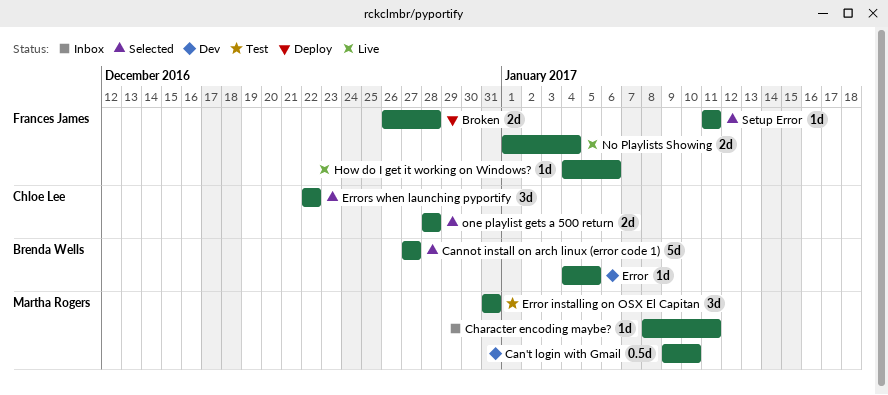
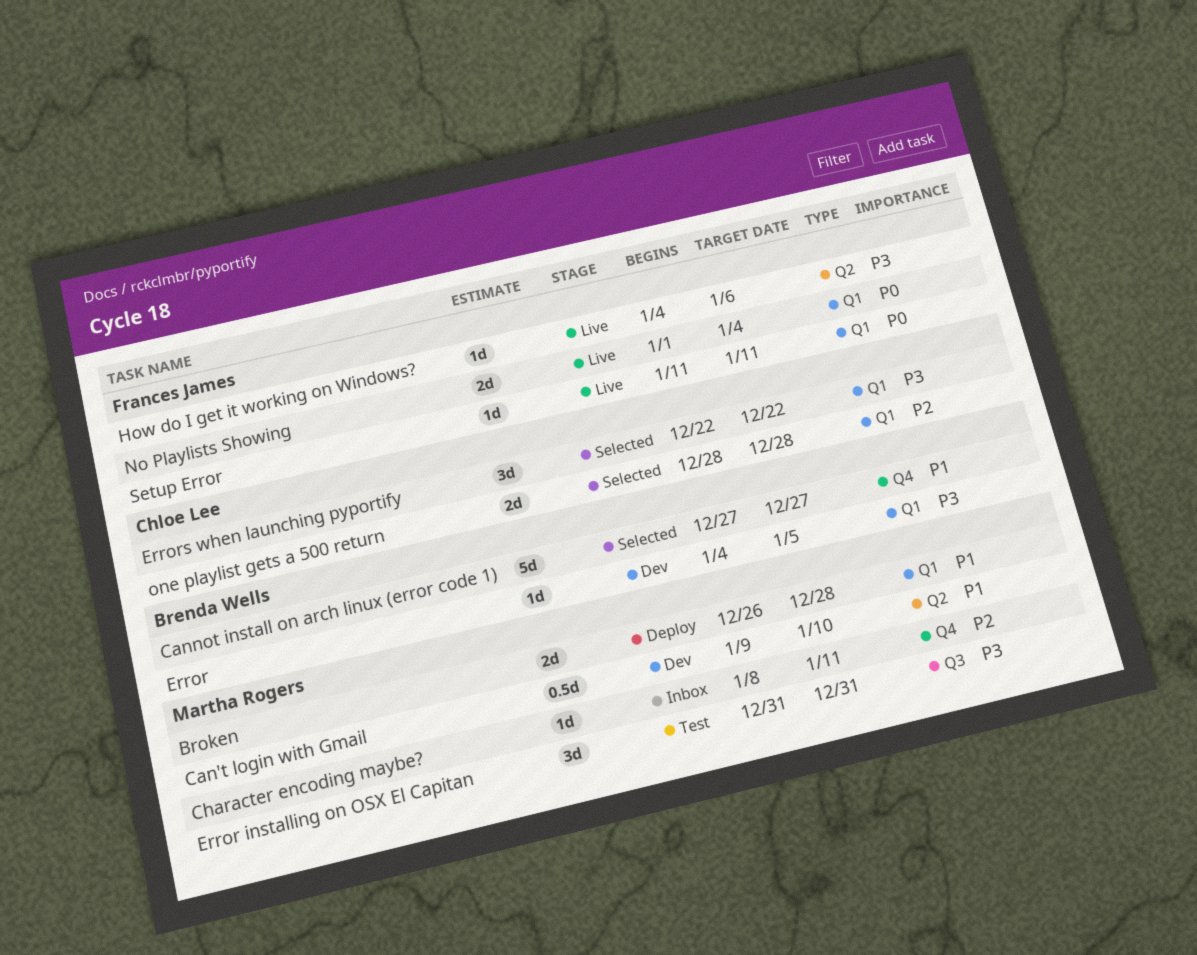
Broken, owner: Frances James -> Martha Rogers
Setup Error, status: Selected -> Live

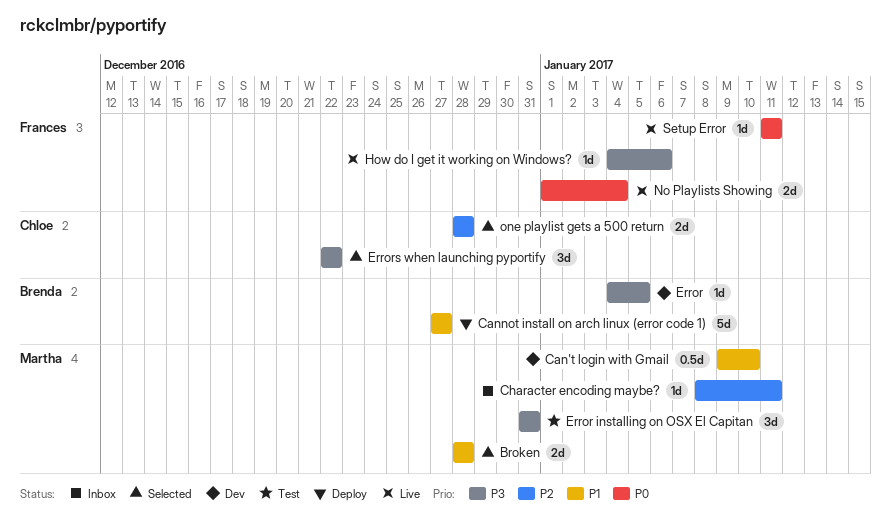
Broken, status: Deploy -> Selected
Broken, start: Dec 26 -> Dec 28
Cannot install on arch linux (error code 1), status: Selected -> Deploy

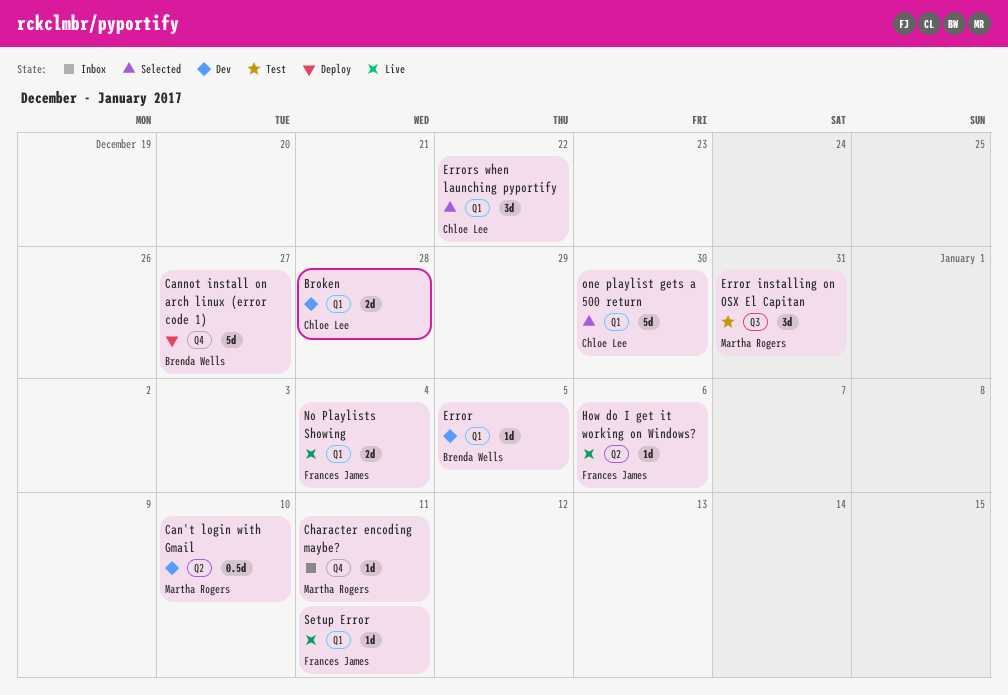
Broken, status: Selected -> Dev
Broken, owner: Martha Rogers -> Chloe Lee
one playlist gets a 500 return, estimate: 2d -> 5d
one playlist gets a 500 return, due: Dec 28 -> Dec 30

